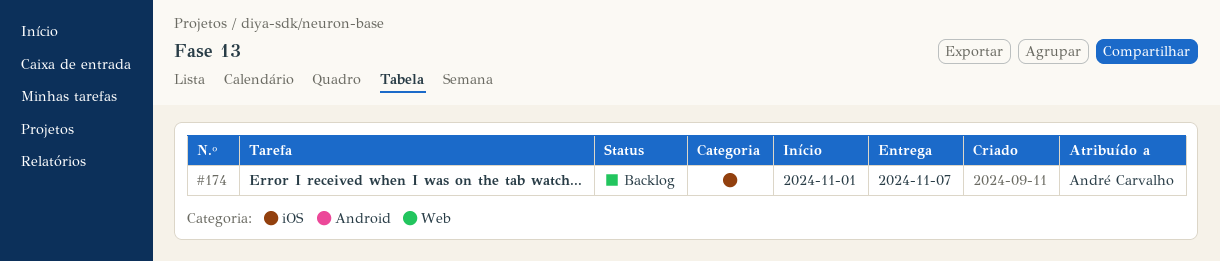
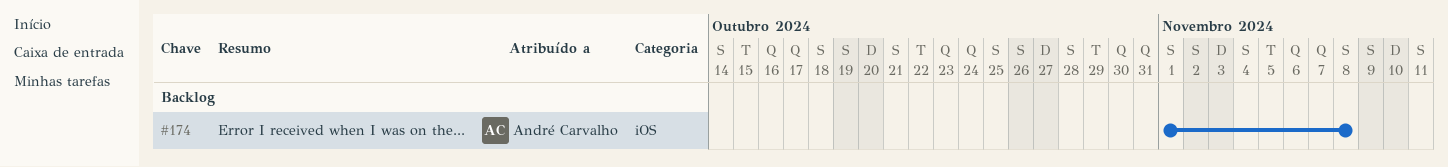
#174, due: Nov 7 -> Nov 8

